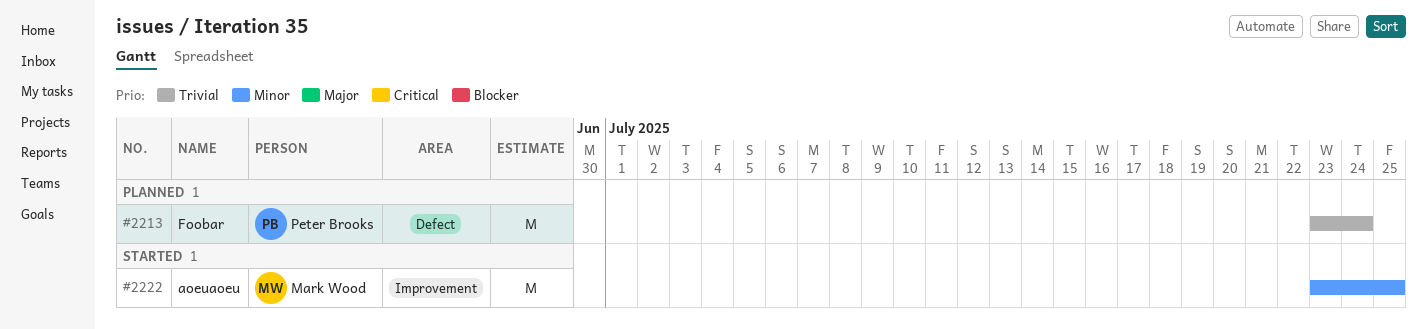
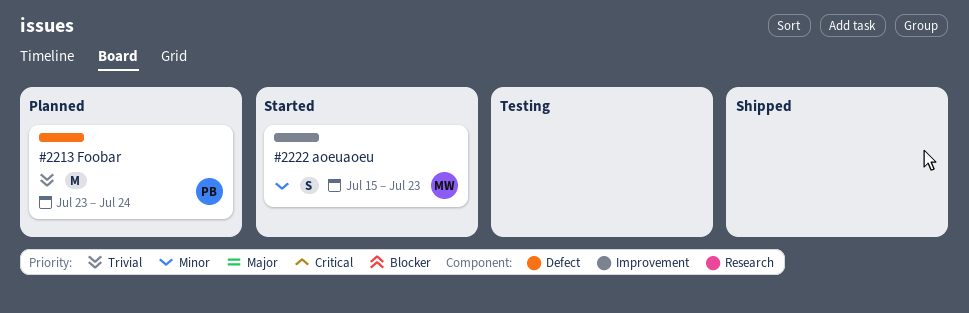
#2222, estimate: M -> S
#2222, start: Jul 23 -> Jul 15
#2222, due: Jul 25 -> Jul 23

